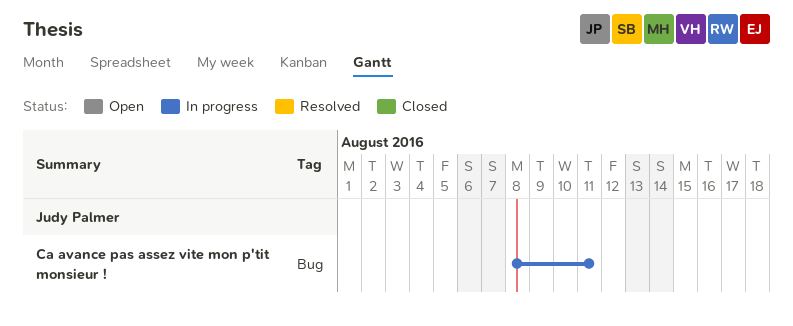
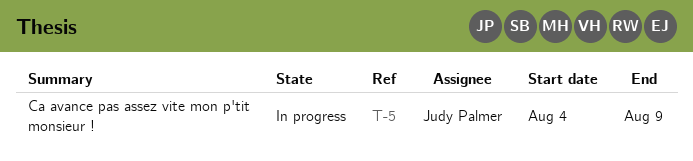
Ca avance pas assez vite mon p'tit monsieur !, start: Aug 8 -> Aug 4
Ca avance pas assez vite mon p'tit monsieur !, due: Aug 11 -> Aug 9

